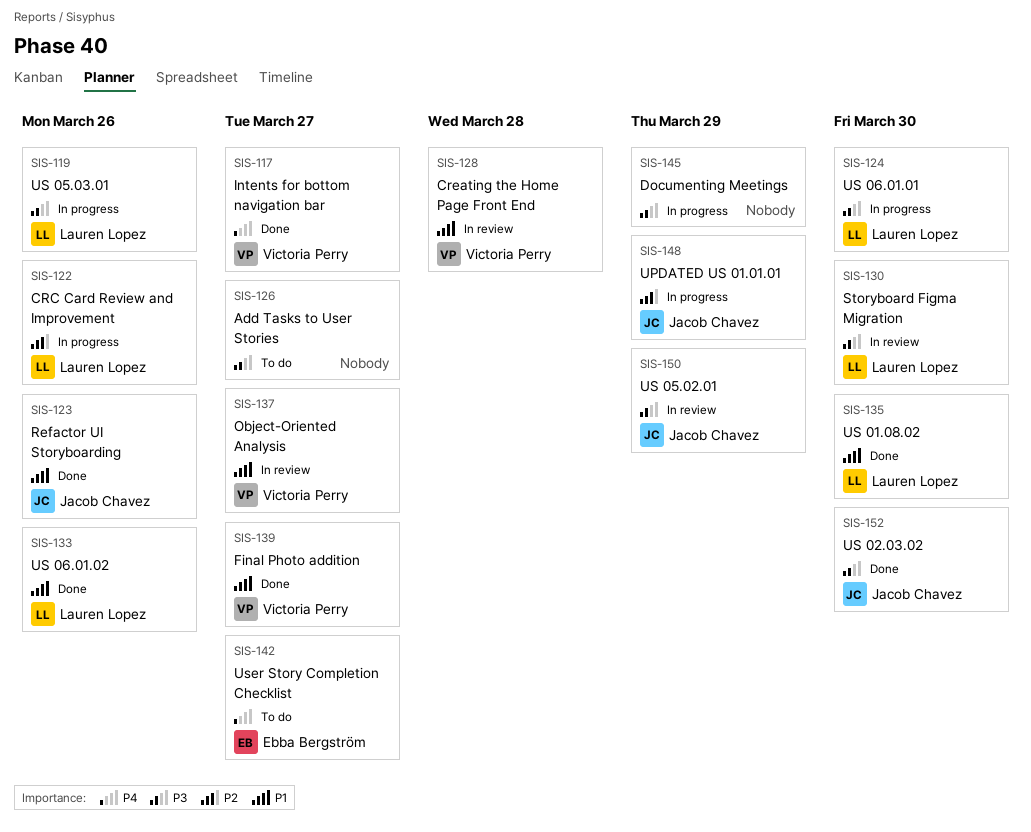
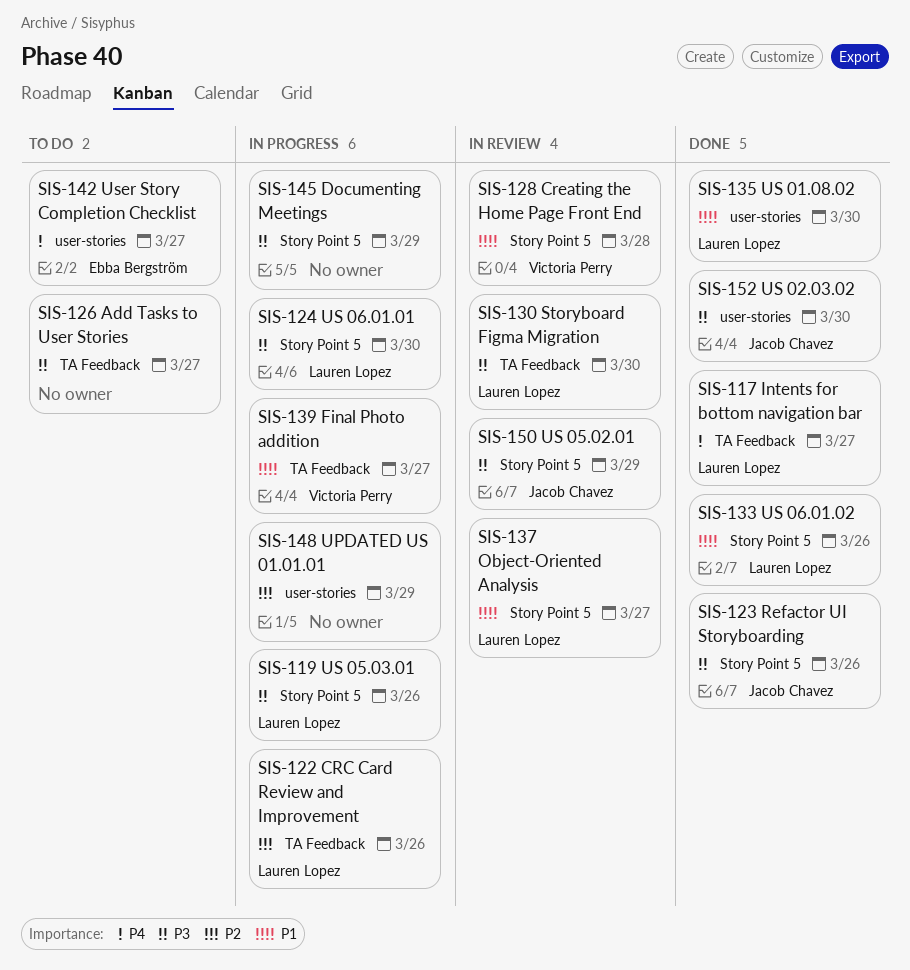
SIS-117, owner: Victoria Perry -> Lauren Lopez
SIS-123, priority: P1 -> P3
SIS-137, owner: Victoria Perry -> Lauren Lopez
SIS-139, status: Done -> In progress
SIS-148, owner: Jacob Chavez -> none

